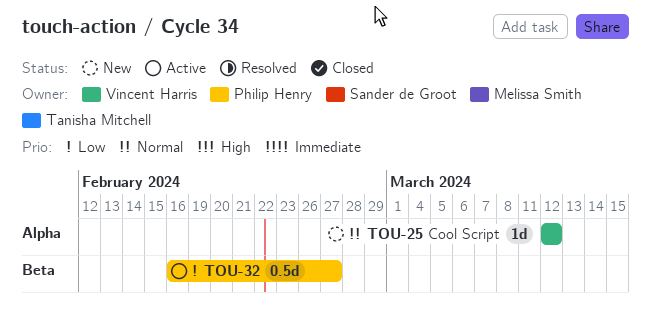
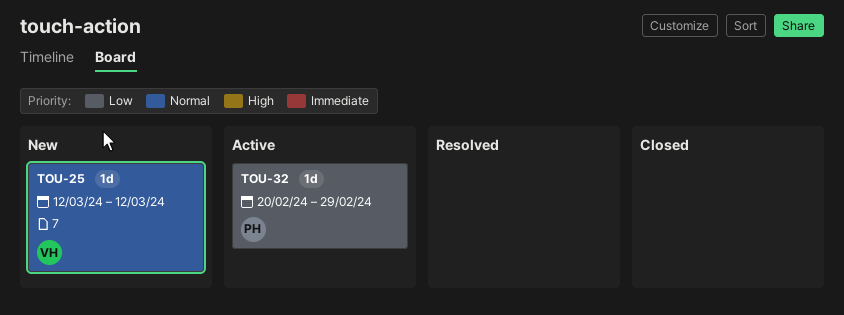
TOU-32, estimate: 0.5d -> 1d
TOU-32, start: Feb 16 -> Feb 20
TOU-32, due: Feb 27 -> Feb 29

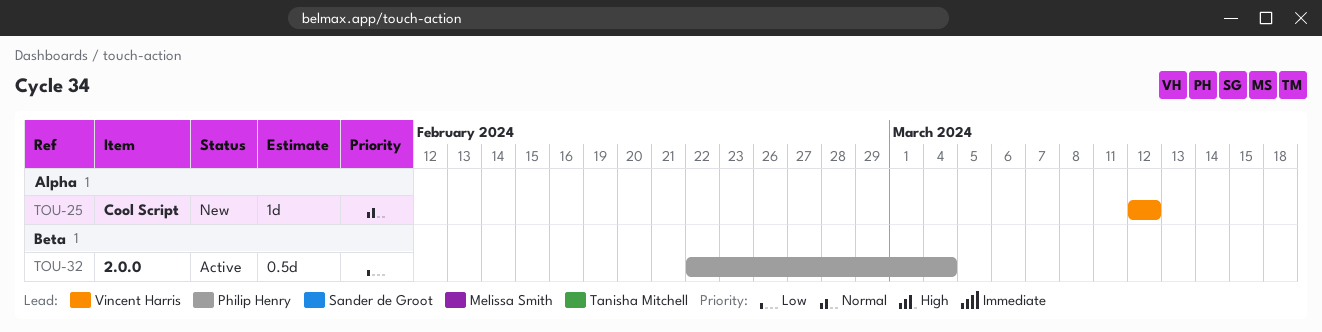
TOU-32, estimate: 1d -> 0.5d
TOU-32, start: Feb 20 -> Feb 22
TOU-32, due: Feb 29 -> Mar 4

